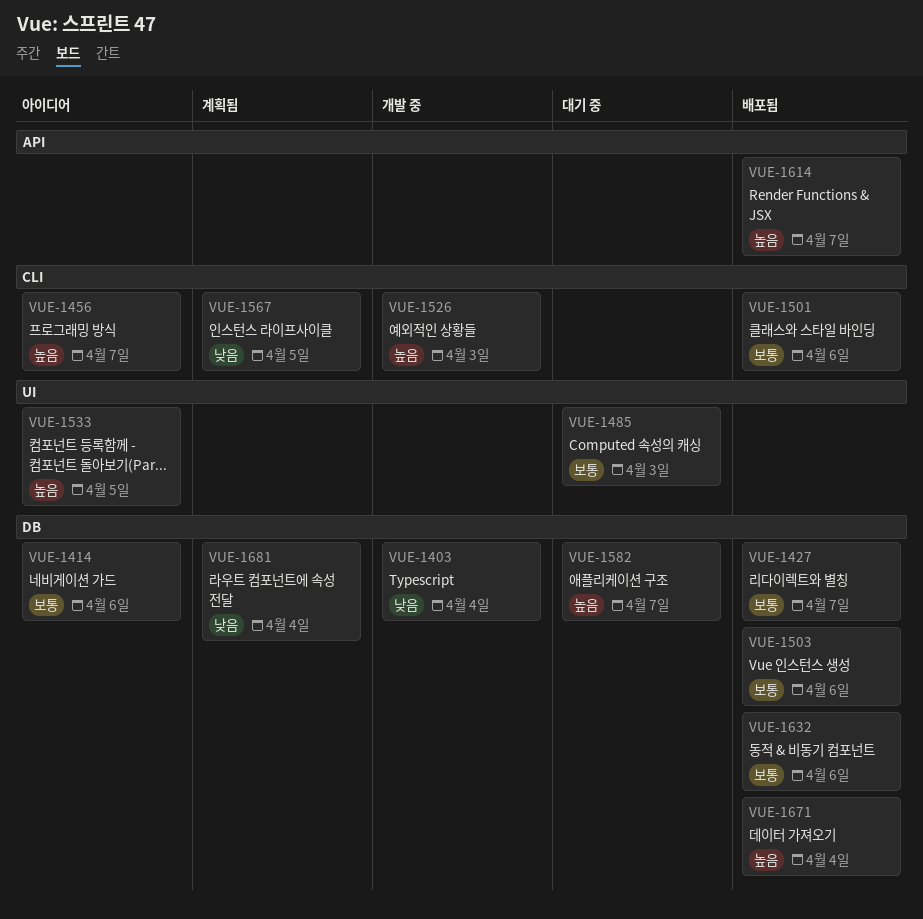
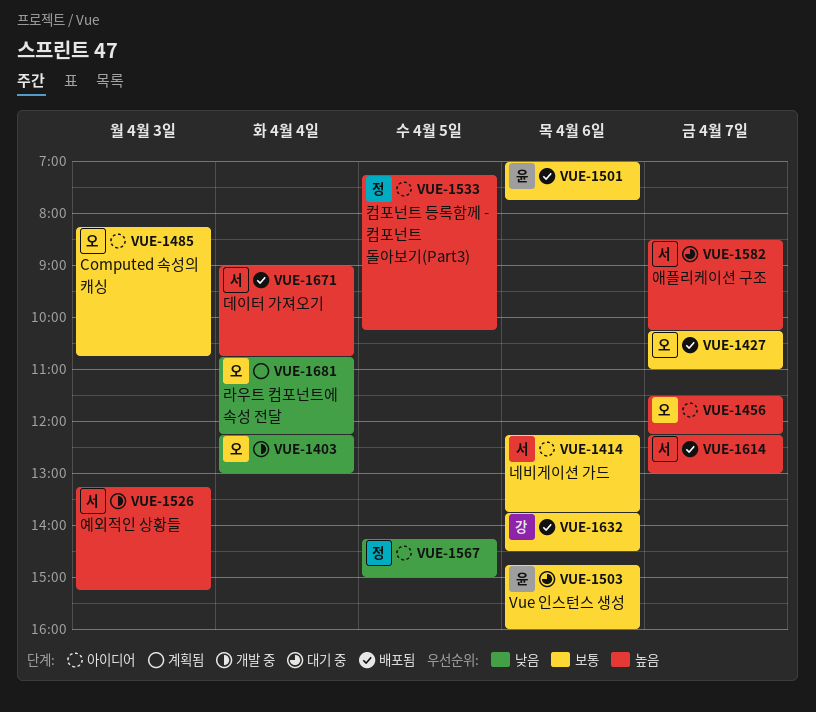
VUE-1485, status: 대기 중 -> 아이디어
VUE-1503, status: 배포됨 -> 대기 중
VUE-1567, status: 계획됨 -> 아이디어

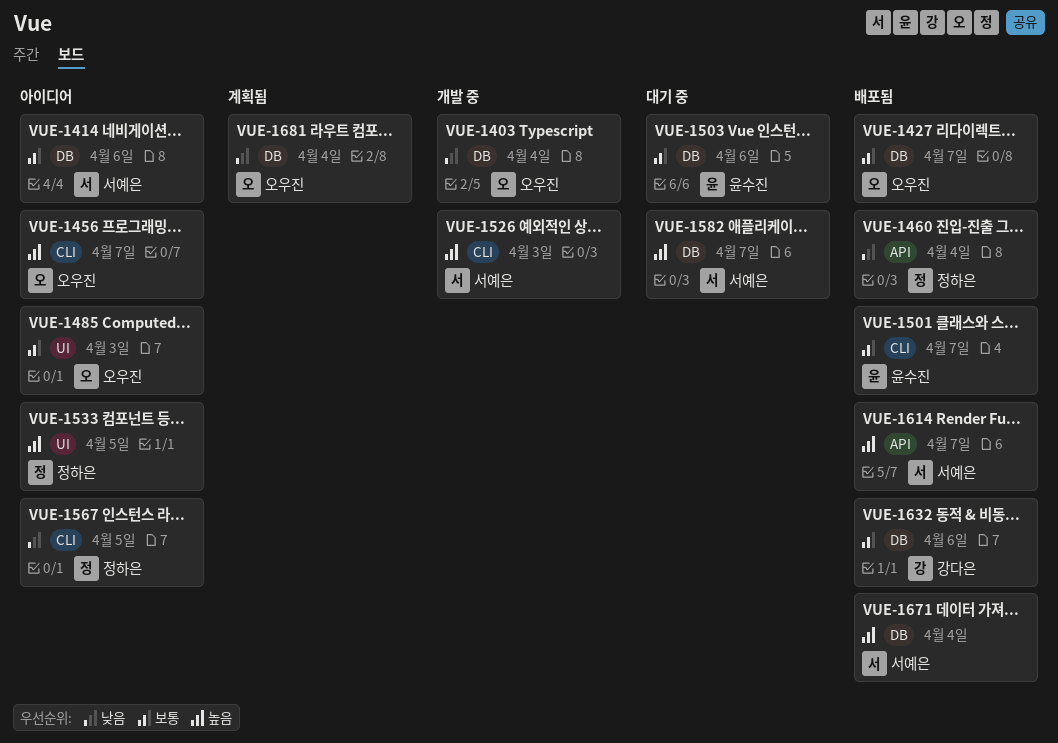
VUE-1460: none -> present
VUE-1501, day: Apr 6 -> Apr 7

